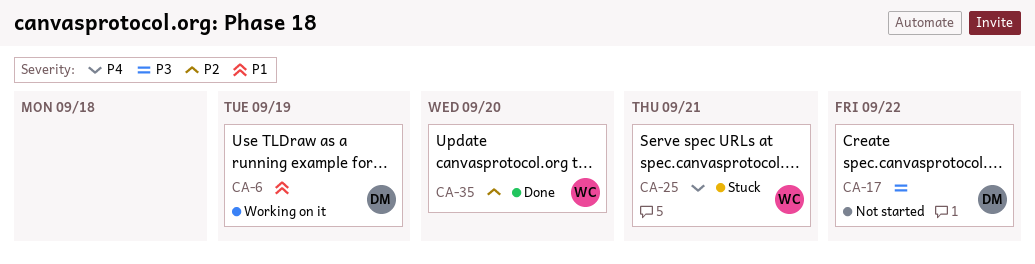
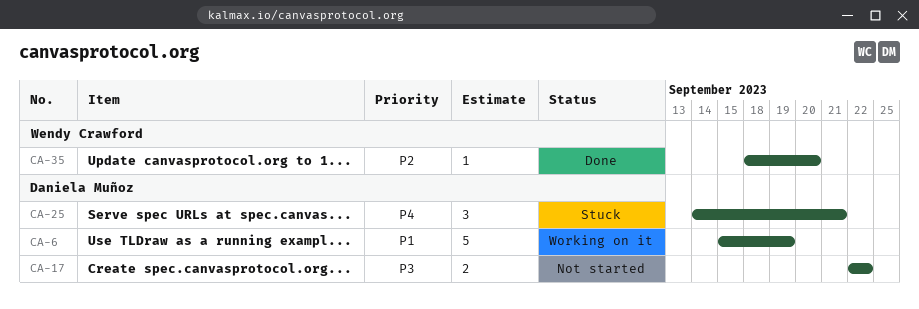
CA-25, owner: Wendy Crawford -> Daniela Muñoz

